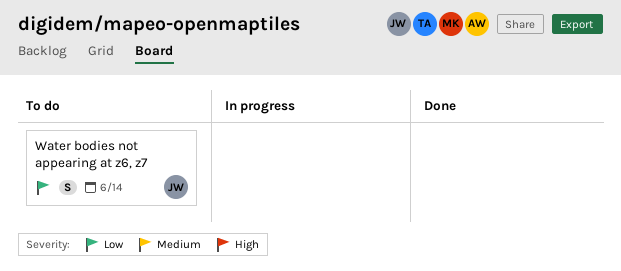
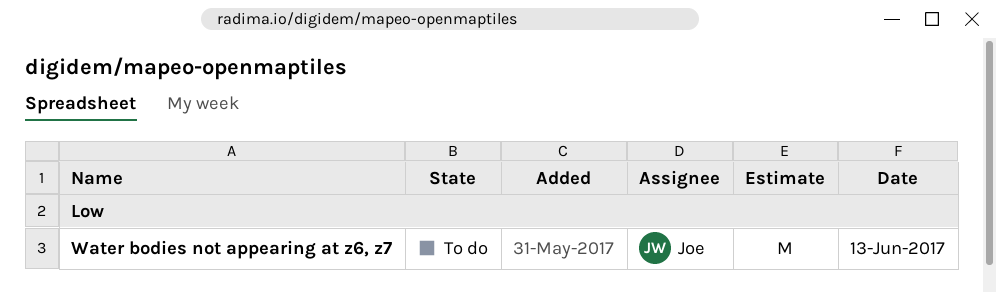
Water bodies not appearing at z6, z7, estimate: S -> M
Water bodies not appearing at z6, z7, day: Jun 14 -> Jun 13

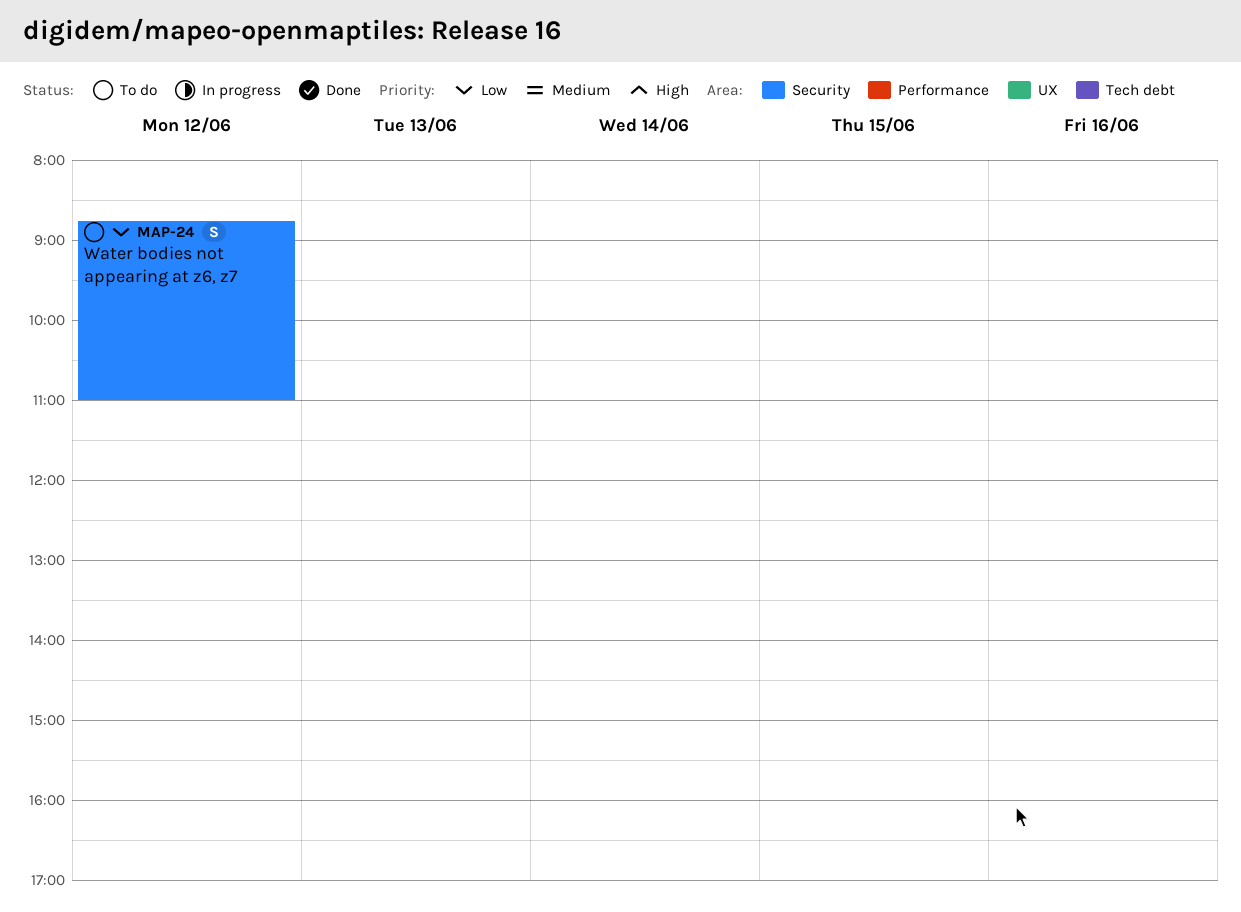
Water bodies not appearing at z6, z7, estimate: M -> S
Water bodies not appearing at z6, z7, day: Jun 13 -> Jun 12

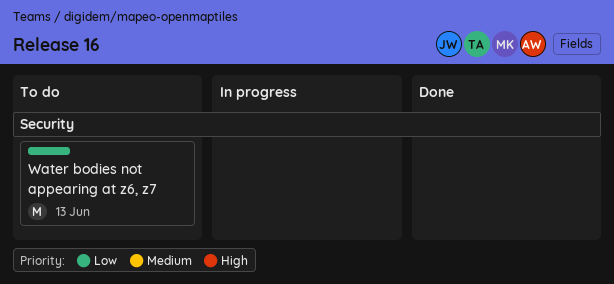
Water bodies not appearing at z6, z7, estimate: S -> M
Water bodies not appearing at z6, z7, day: Jun 12 -> Jun 13

